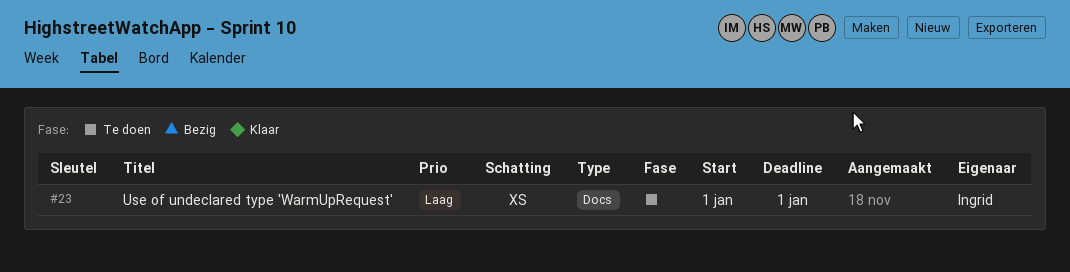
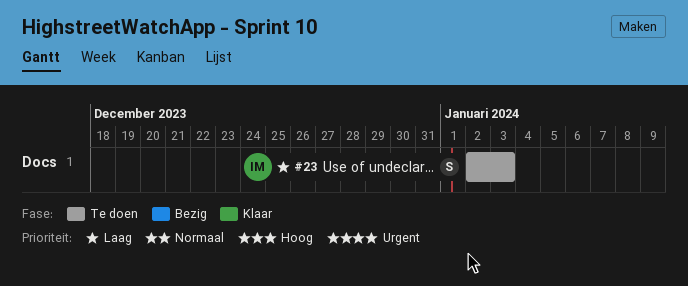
#23, estimate: XS -> S
#23, start: Jan 1 -> Jan 2
#23, due: Jan 1 -> Jan 3

